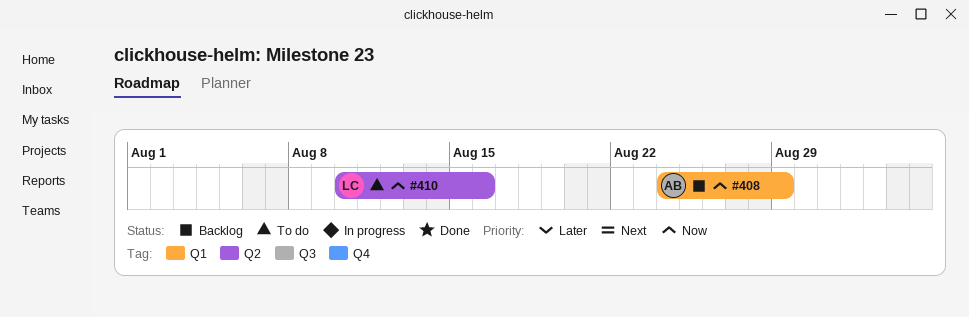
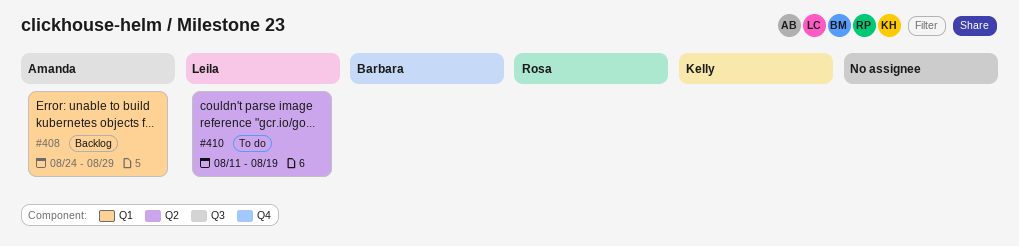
#410, start: Aug 10 -> Aug 11
#410, due: Aug 16 -> Aug 19

